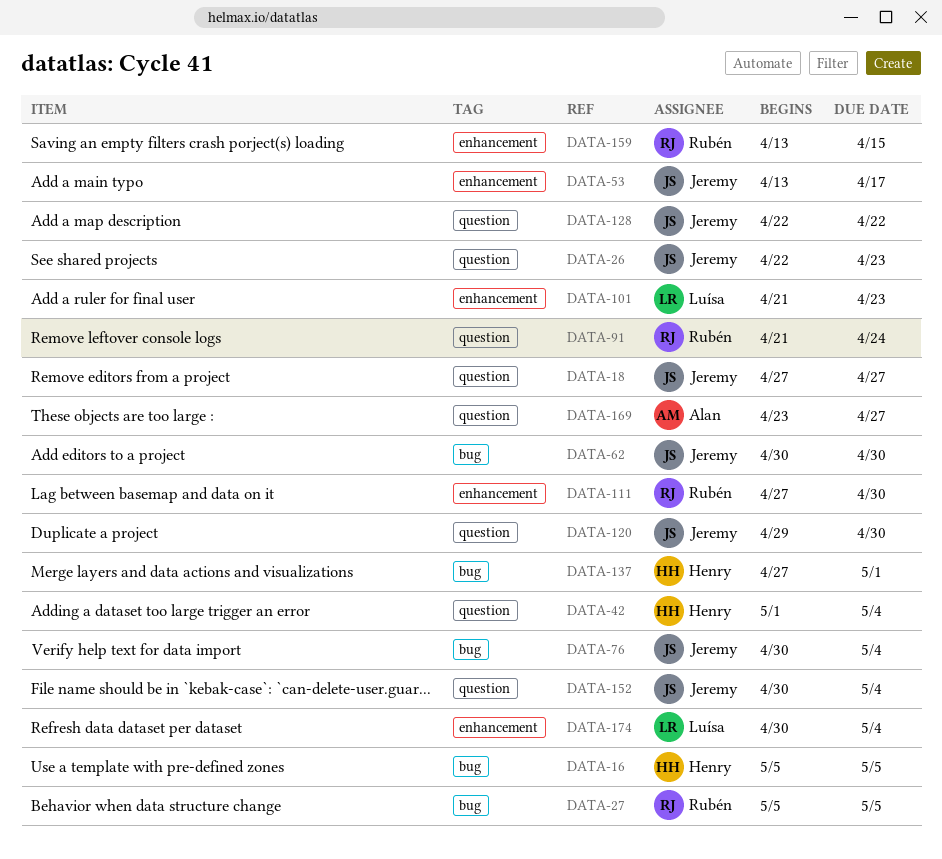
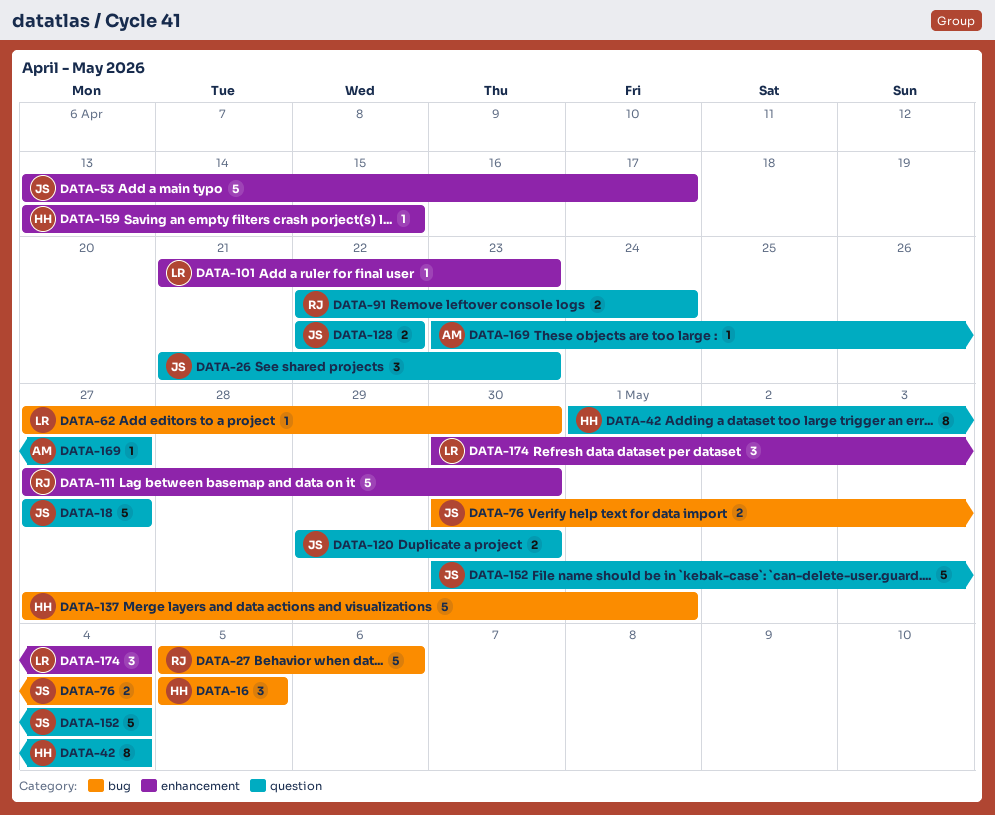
DATA-26, start: Apr 22 -> Apr 21
DATA-27, due: May 5 -> May 6
DATA-62, owner: Jeremy -> Luísa
DATA-62, start: Apr 30 -> Apr 27
DATA-91, start: Apr 21 -> Apr 22
DATA-159, owner: Rubén -> Henry

